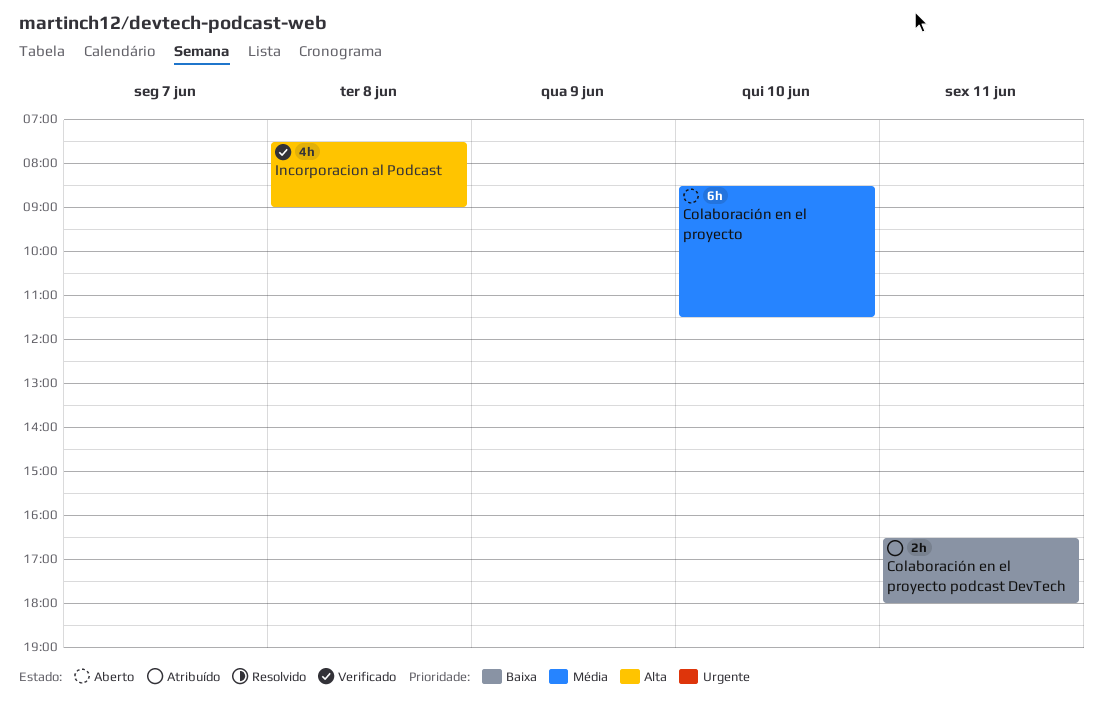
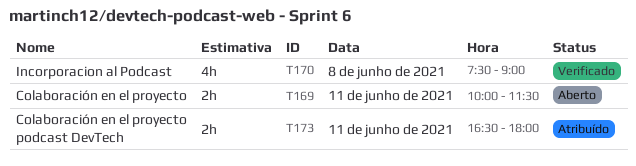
Colaboración en el proyecto, estimate: 6h -> 2h
Colaboración en el proyecto, day: Jun 10 -> Jun 11
Colaboración en el proyecto, begins: 08:30 -> 10:00

